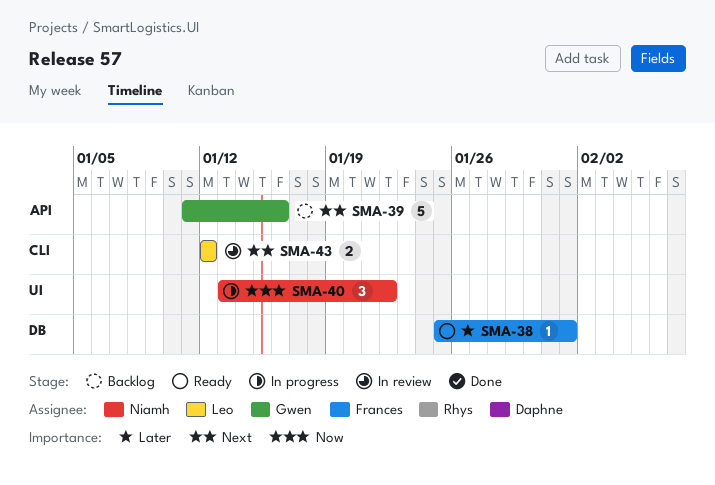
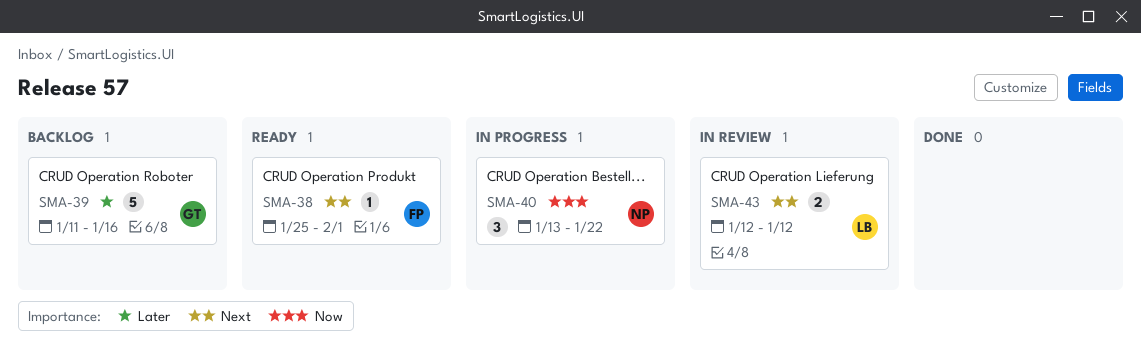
SMA-38, priority: Later -> Next
SMA-39, priority: Next -> Later

